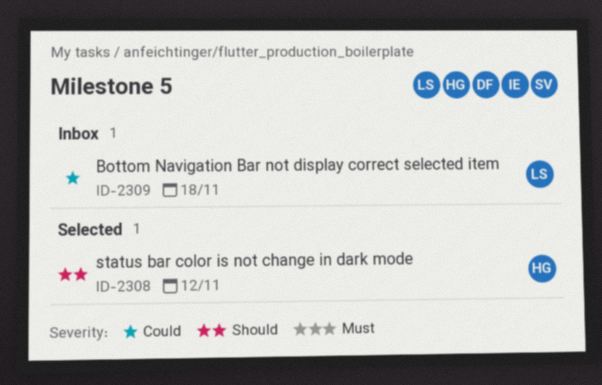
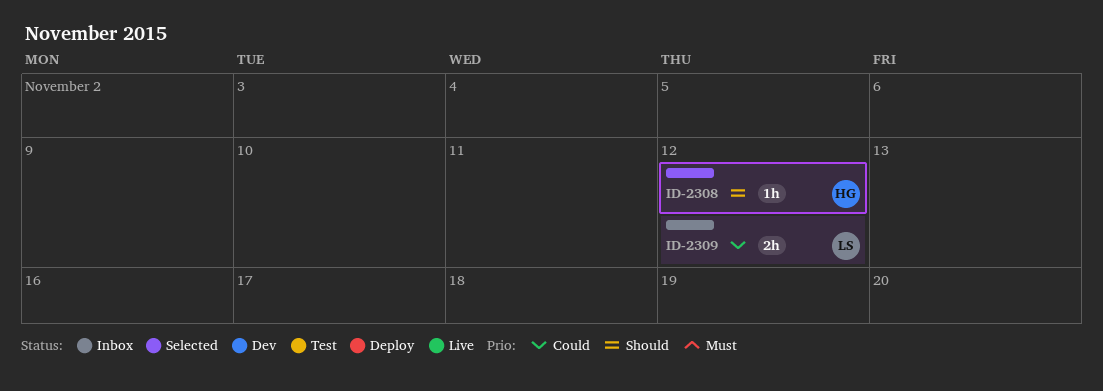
ID-2309, due: Nov 18 -> Nov 12

